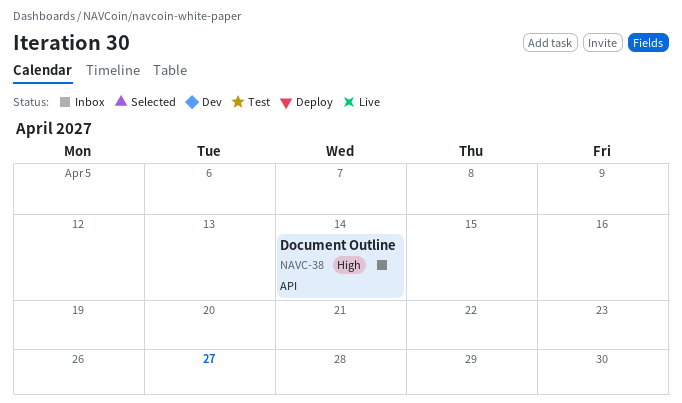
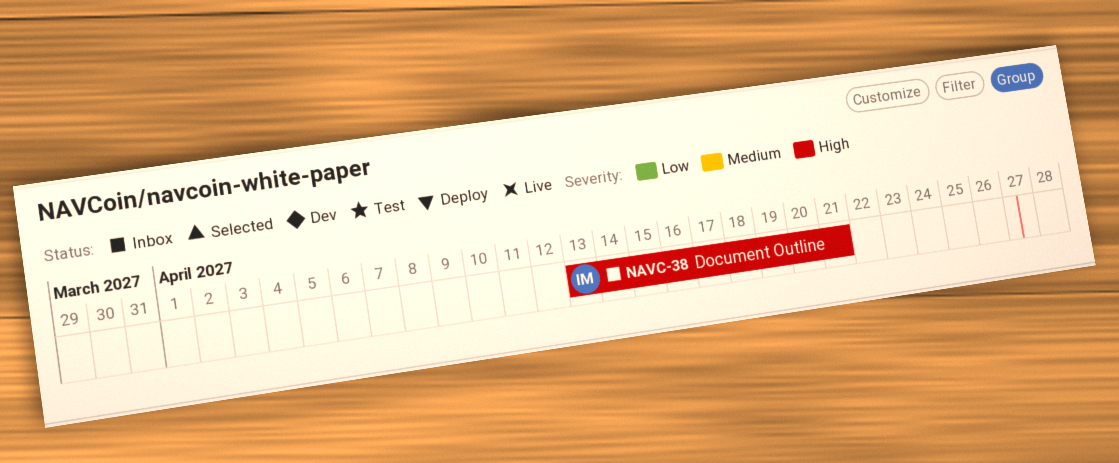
NAVC-38, due: Apr 14 -> Apr 21

